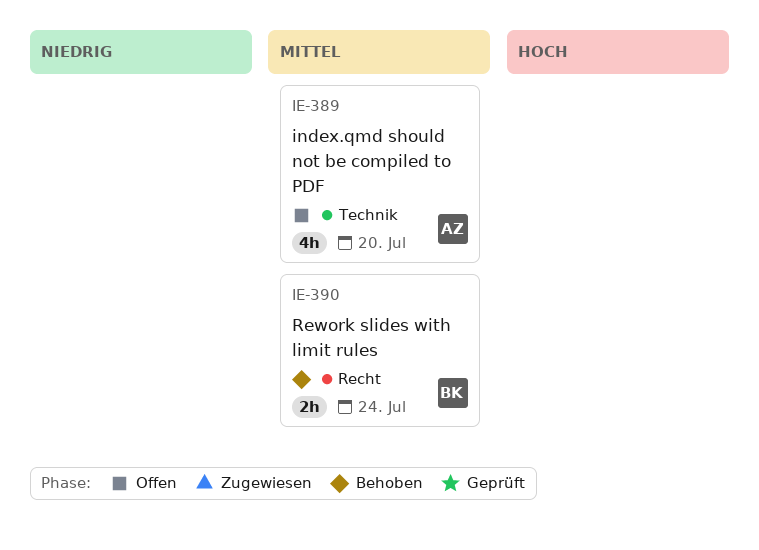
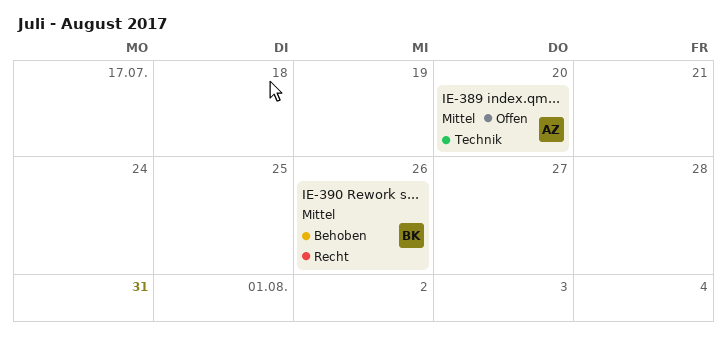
IE-390, due: Jul 24 -> Jul 26

